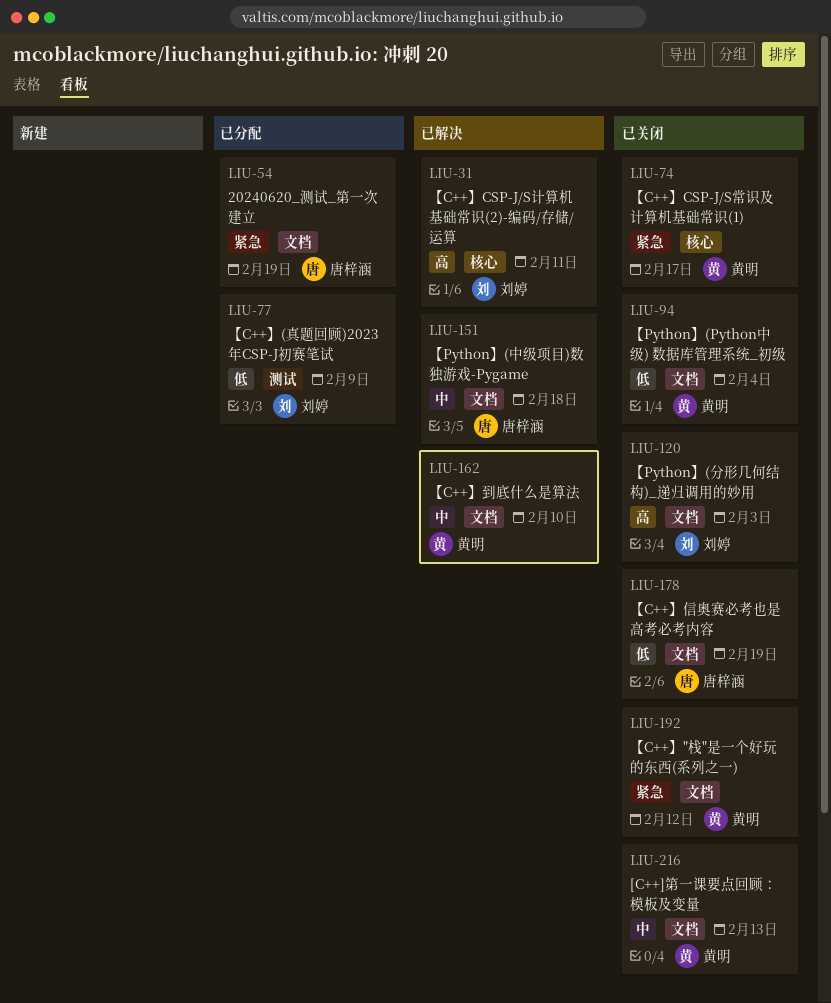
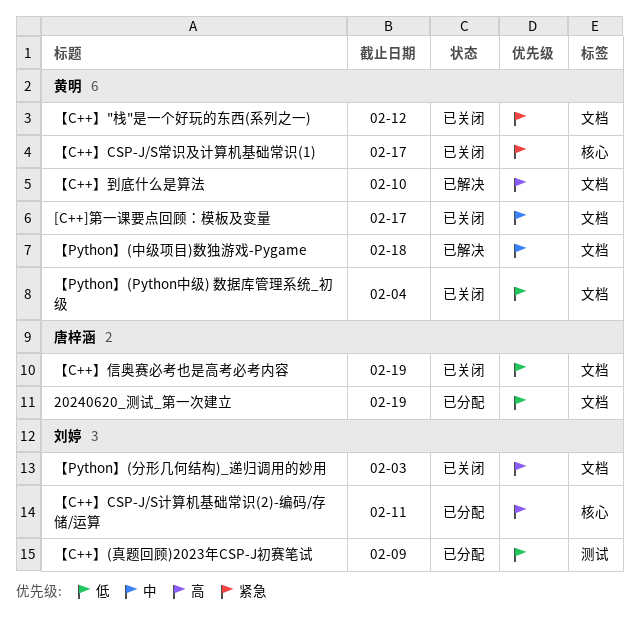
20240620_测试_第一次建立, priority: 紧急 -> 低
[C++]第一课要点回顾：模板及变量, due: Feb 13 -> Feb 17
【C++】CSP-J/S计算机基础常识(2)-编码/存储/运算, status: 已解决 -> 已分配
【C++】到底什么是算法, priority: 中 -> 高
【Python】(中级项目)数独游戏-Pygame, owner: 唐梓涵 -> 黄明

